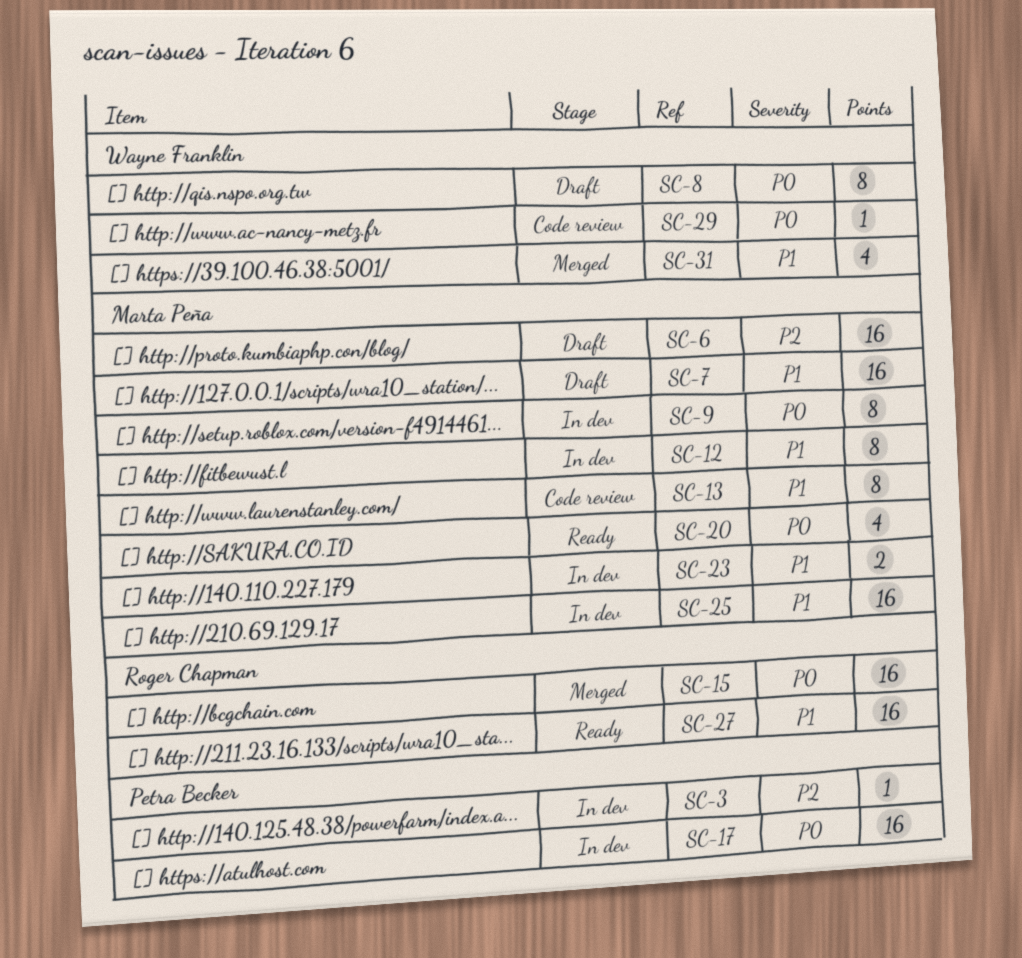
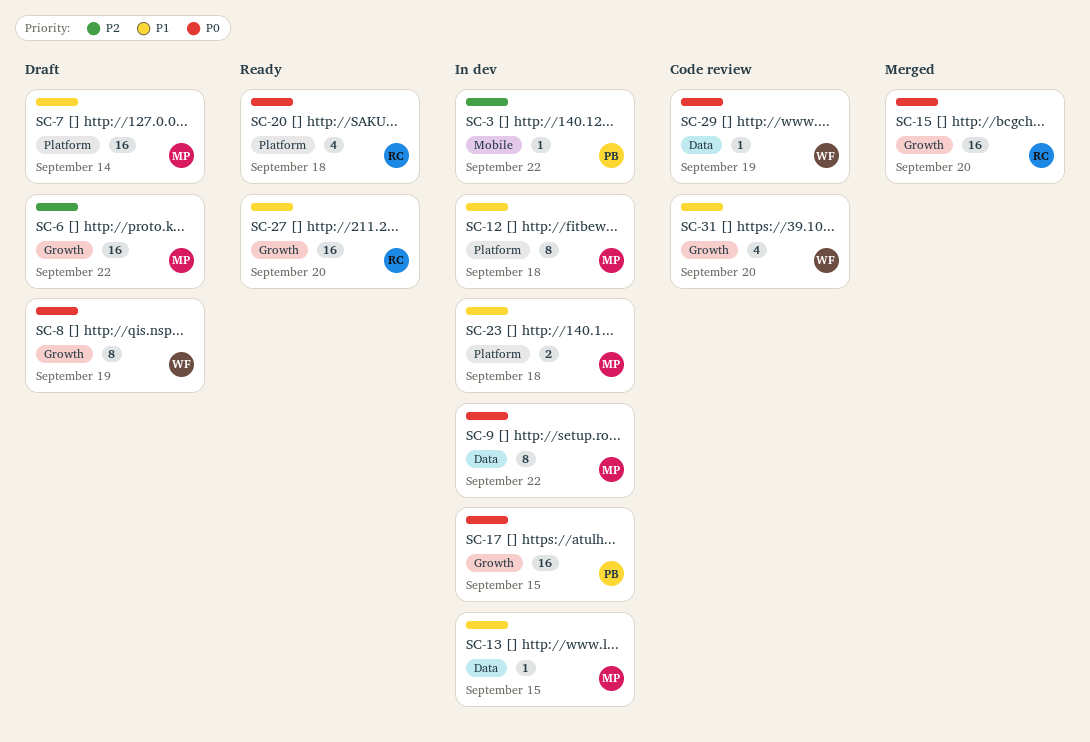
SC-13, status: Code review -> In dev
SC-13, estimate: 8 -> 1
SC-20, owner: Marta Peña -> Roger Chapman
SC-25: present -> none
SC-31, status: Merged -> Code review

